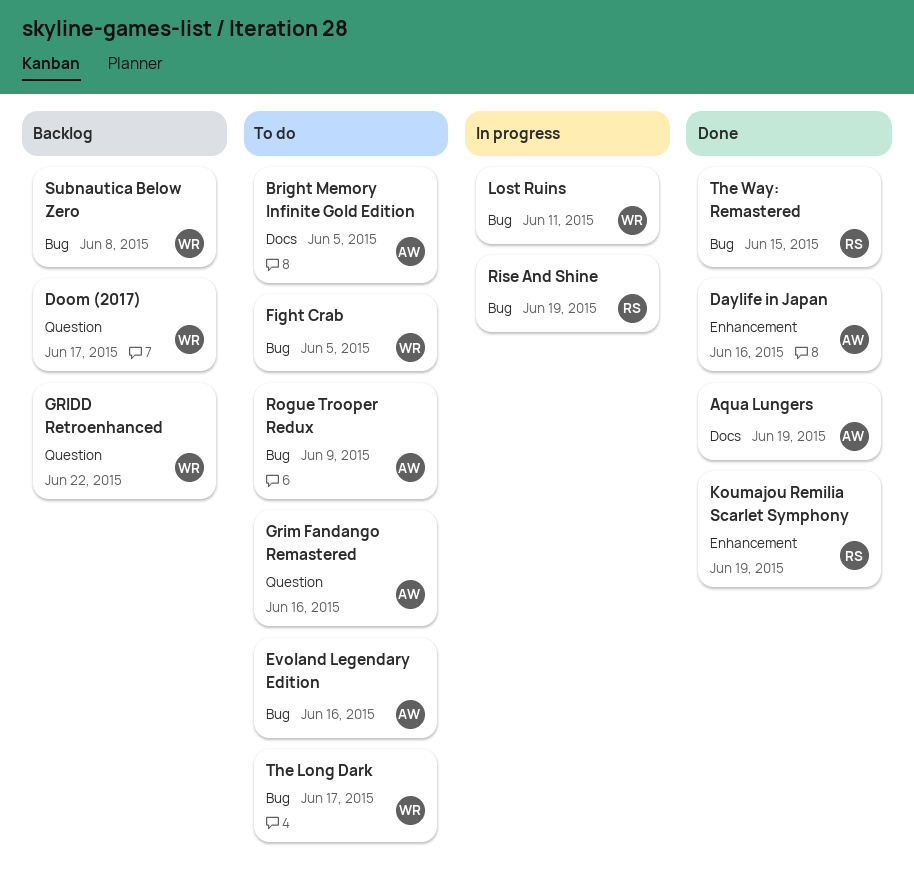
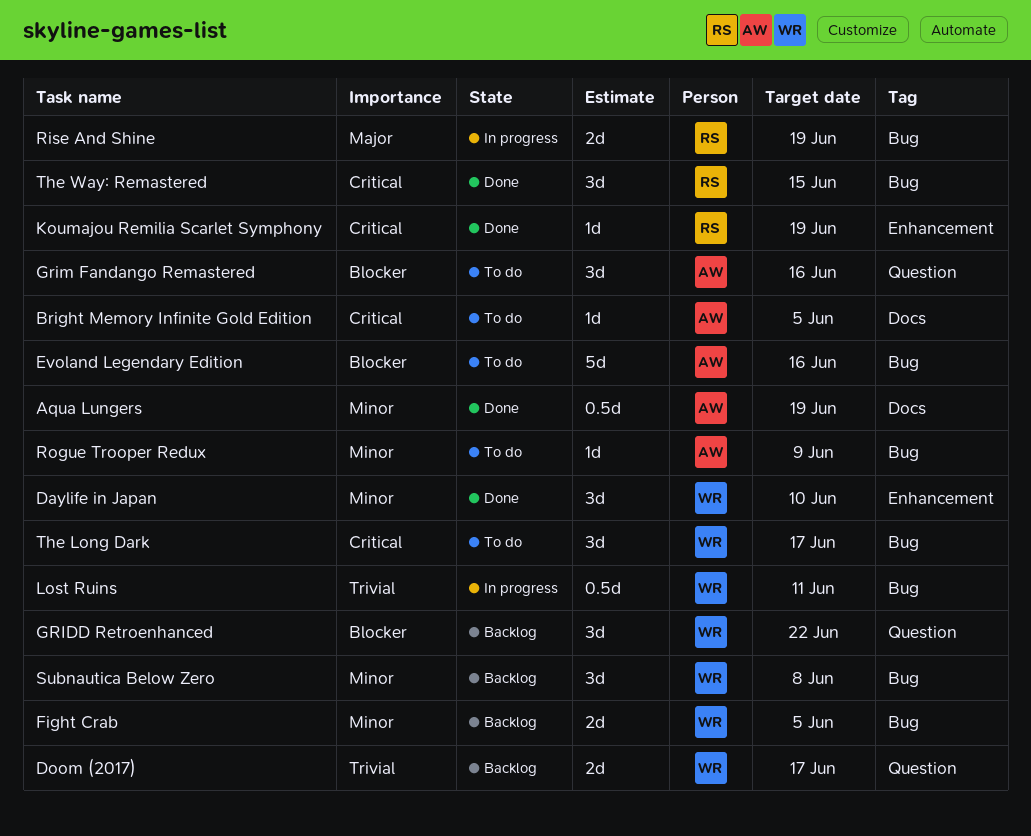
Daylife in Japan, owner: AW -> WR
Daylife in Japan, due: Jun 16 -> Jun 10
Fight Crab, status: To do -> Backlog

